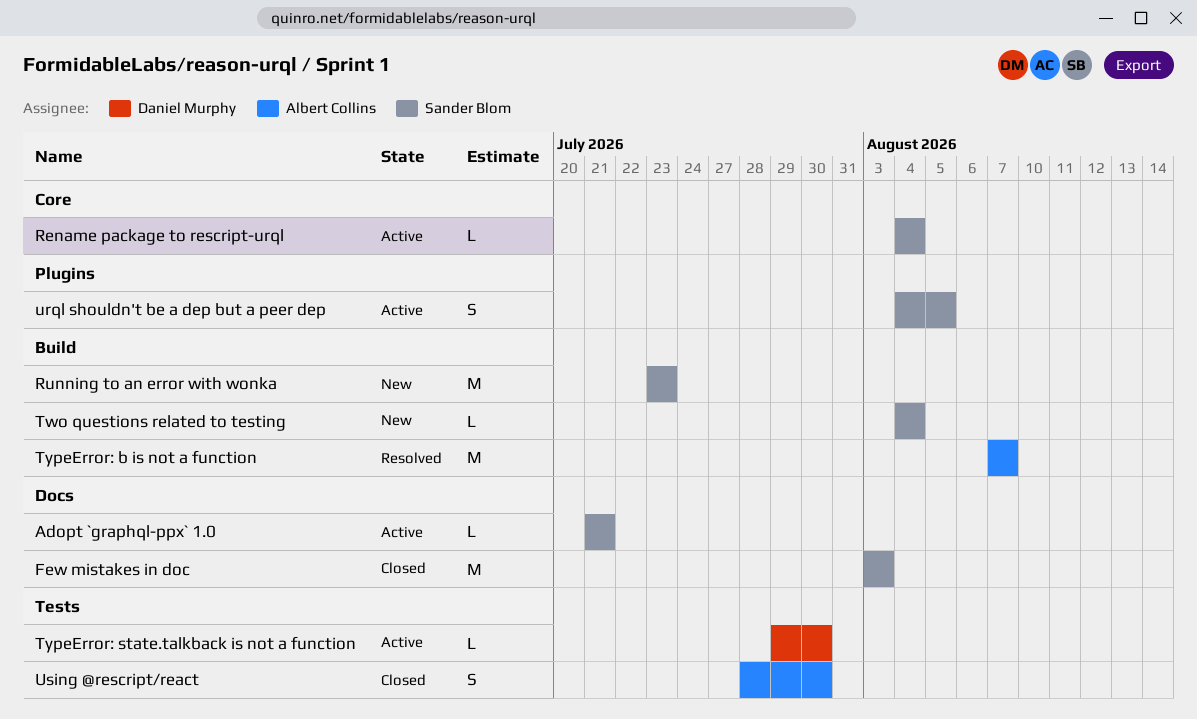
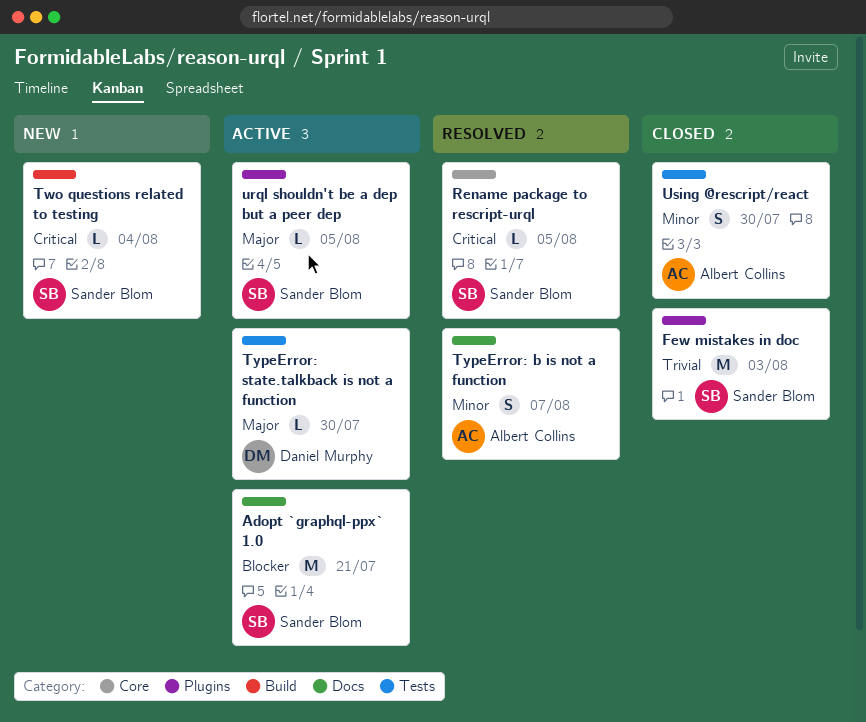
Adopt `graphql-ppx` 1.0, estimate: L -> M
Few mistakes in doc, label: Docs -> Plugins
Rename package to rescript-urql, status: Active -> Resolved
Rename package to rescript-urql, due: Aug 4 -> Aug 5
Running to an error with wonka: present -> none
TypeError: b is not a function, label: Build -> Docs
TypeError: b is not a function, estimate: M -> S
urql shouldn't be a dep but a peer dep, estimate: S -> L

